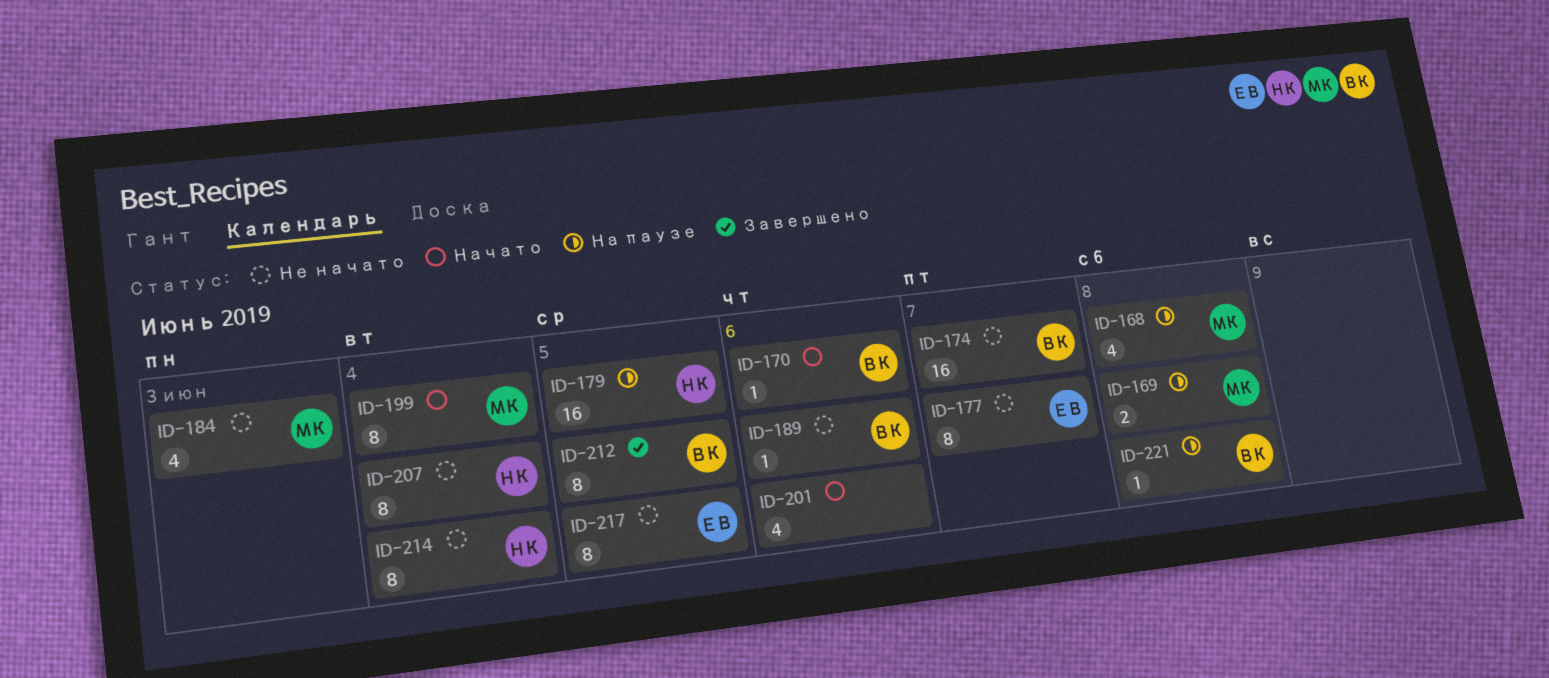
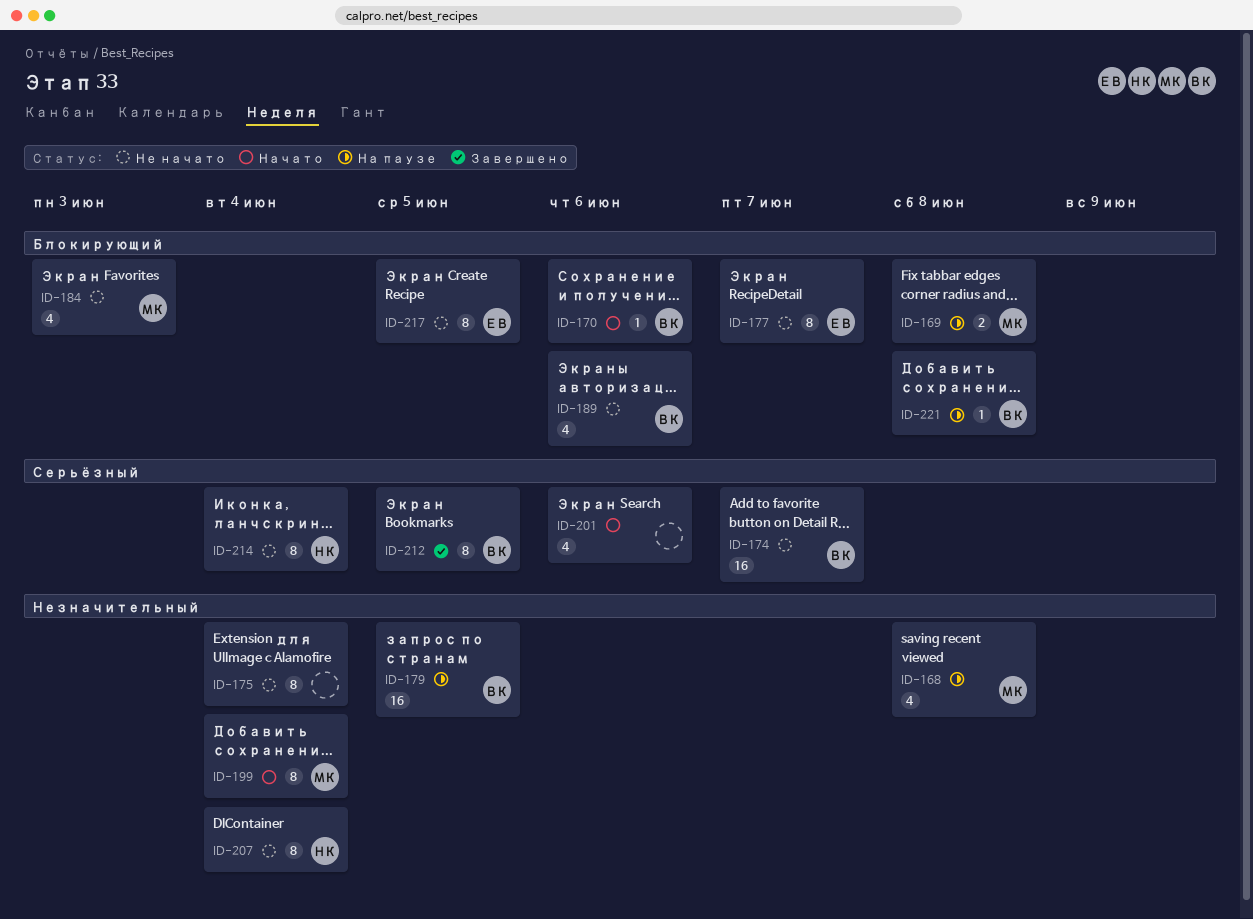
ID-175: none -> present
ID-179, owner: НК -> ВК
ID-189, estimate: 1 -> 4

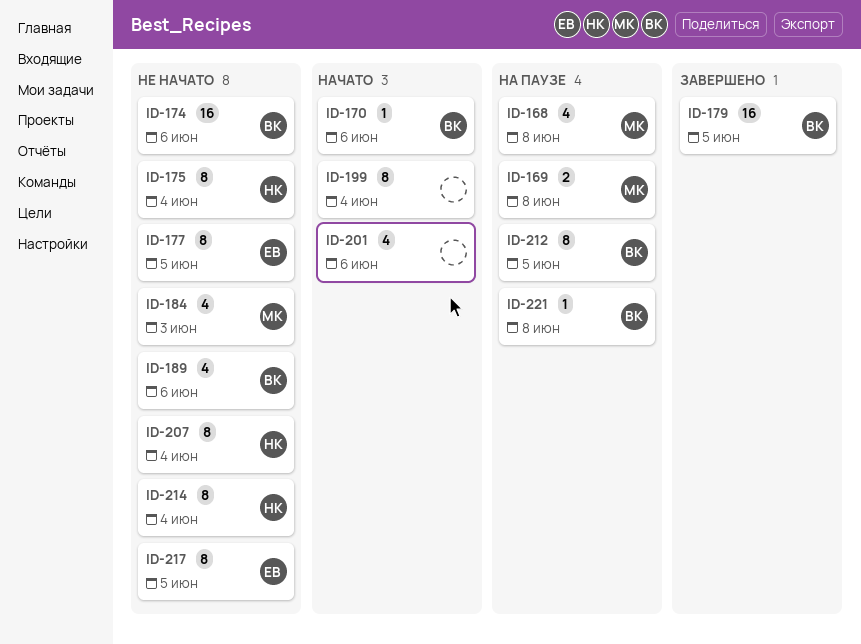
ID-174, due: Jun 7 -> Jun 6
ID-175, owner: none -> НК
ID-177, due: Jun 7 -> Jun 5
ID-179, status: На паузе -> Завершено
ID-199, owner: МК -> none
ID-212, status: Завершено -> На паузе

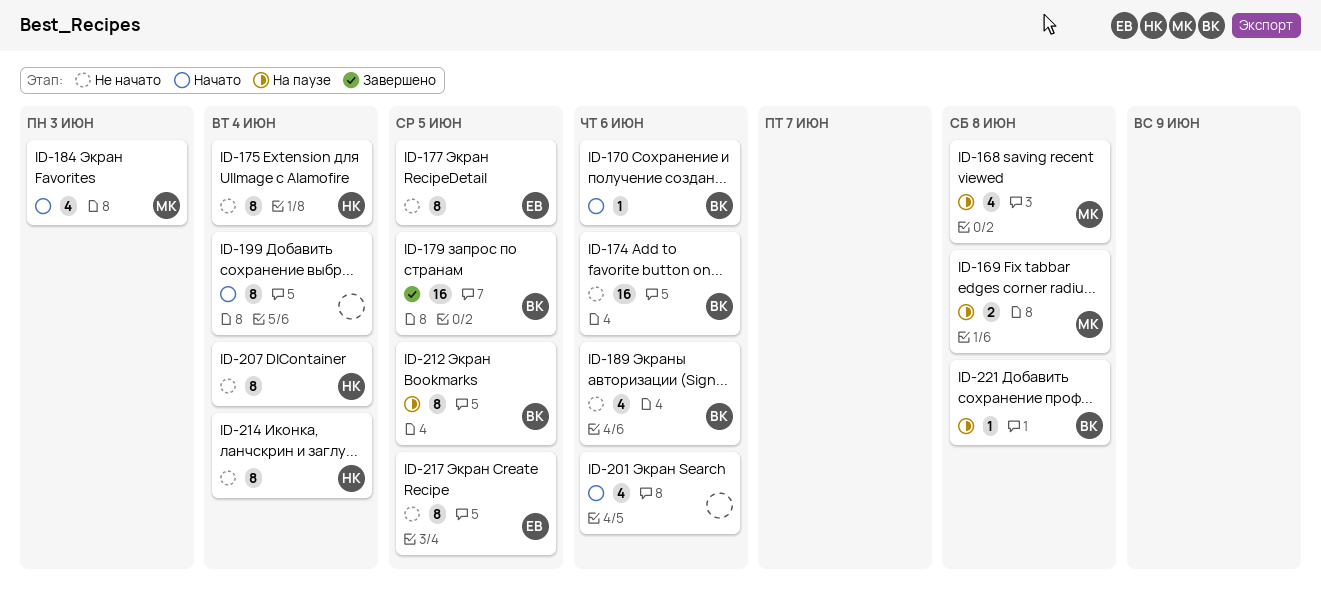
ID-184, status: Не начато -> Начато

